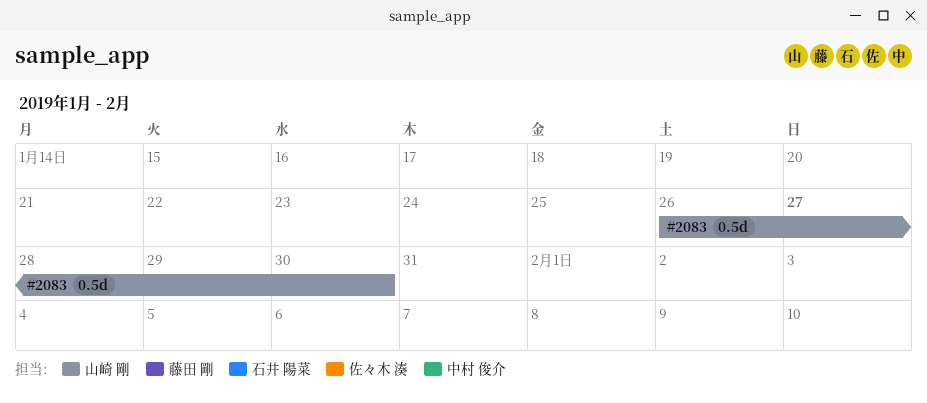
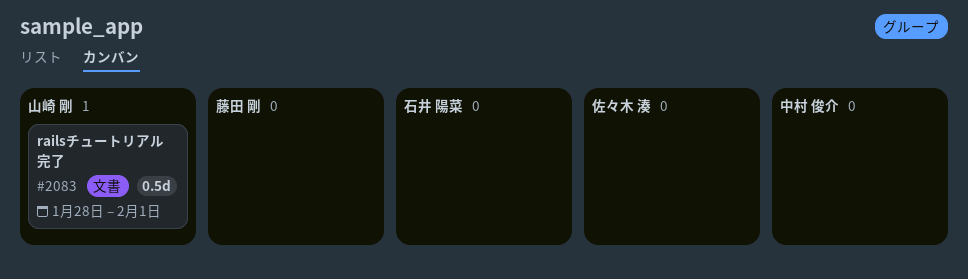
#2083, start: Jan 26 -> Jan 28
#2083, due: Jan 30 -> Feb 1

